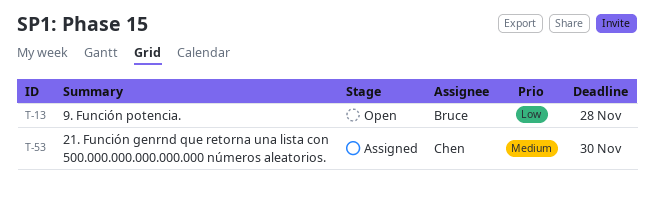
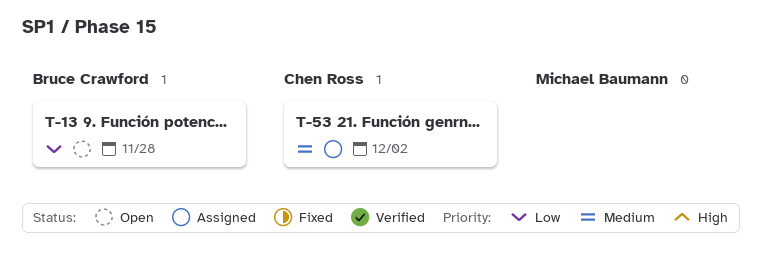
T-53, due: Nov 30 -> Dec 2

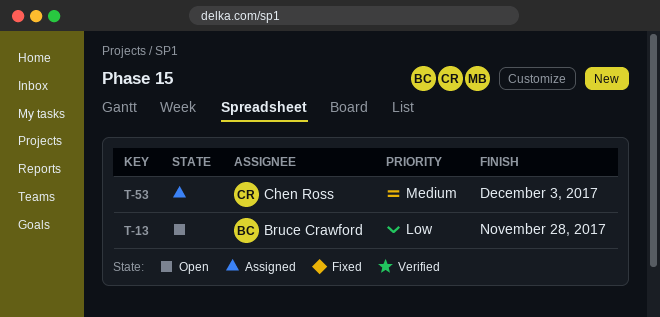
T-53, due: Dec 2 -> Dec 3

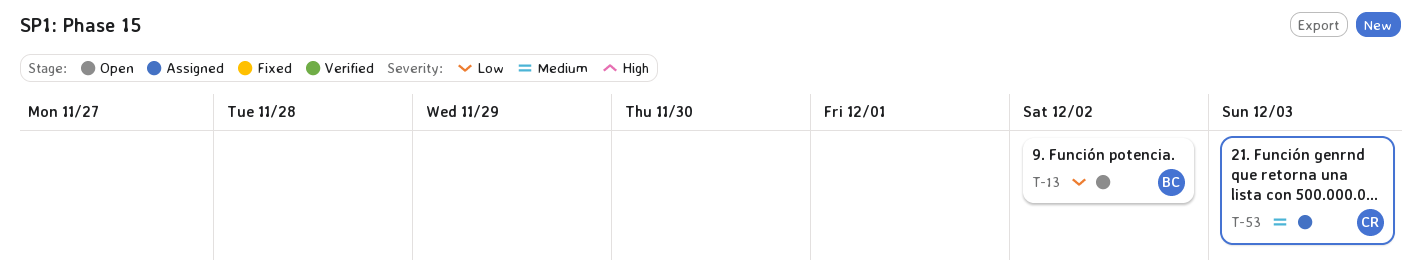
T-13, due: Nov 28 -> Dec 2

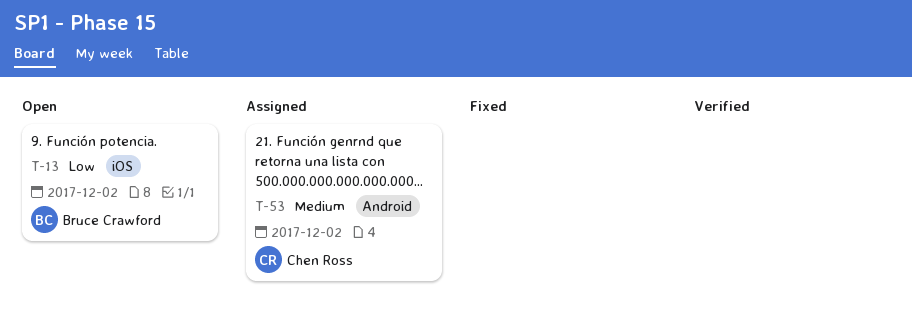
T-53, due: Dec 3 -> Dec 2

